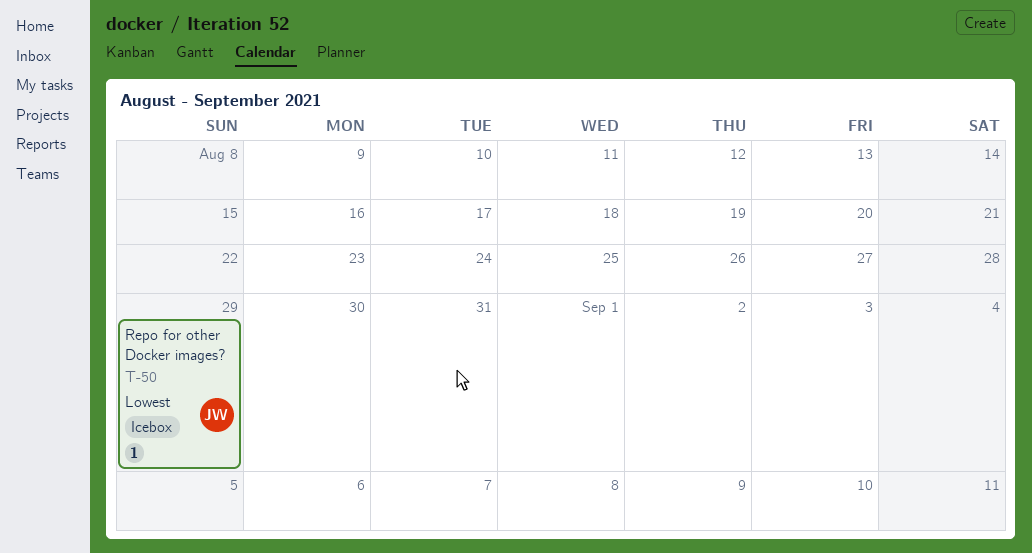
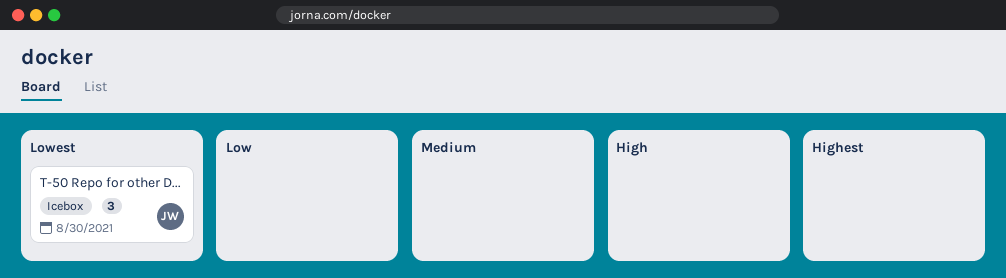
T-50, estimate: 1 -> 3
T-50, due: Aug 29 -> Aug 30

